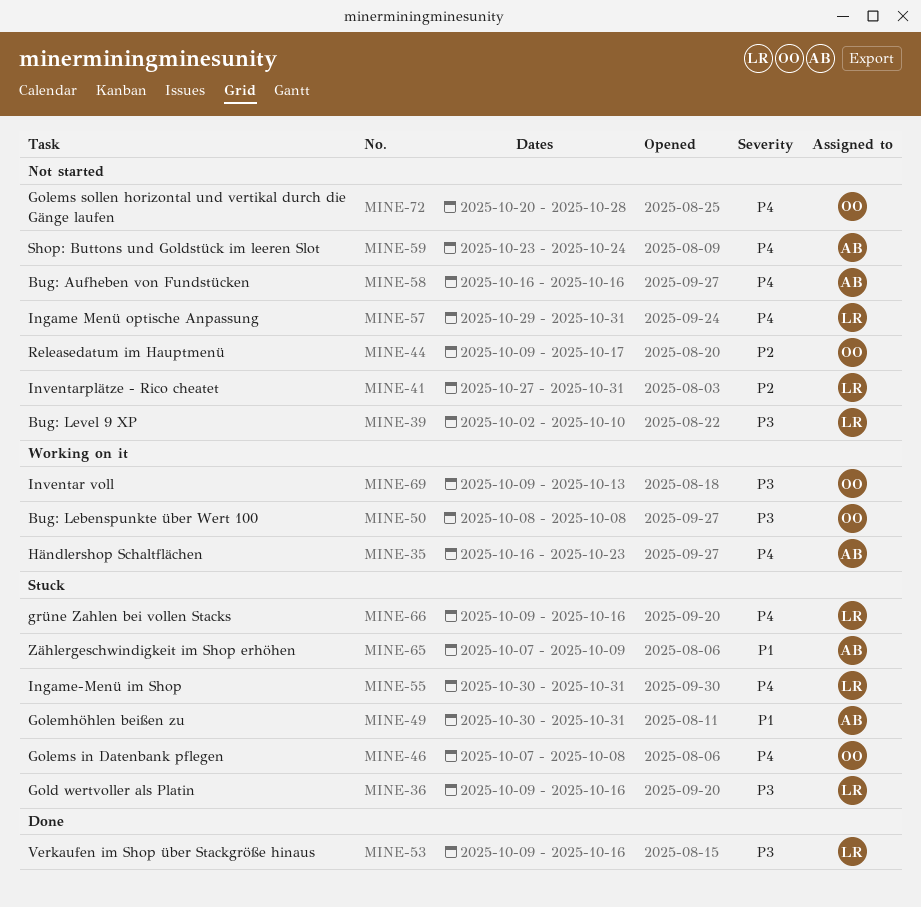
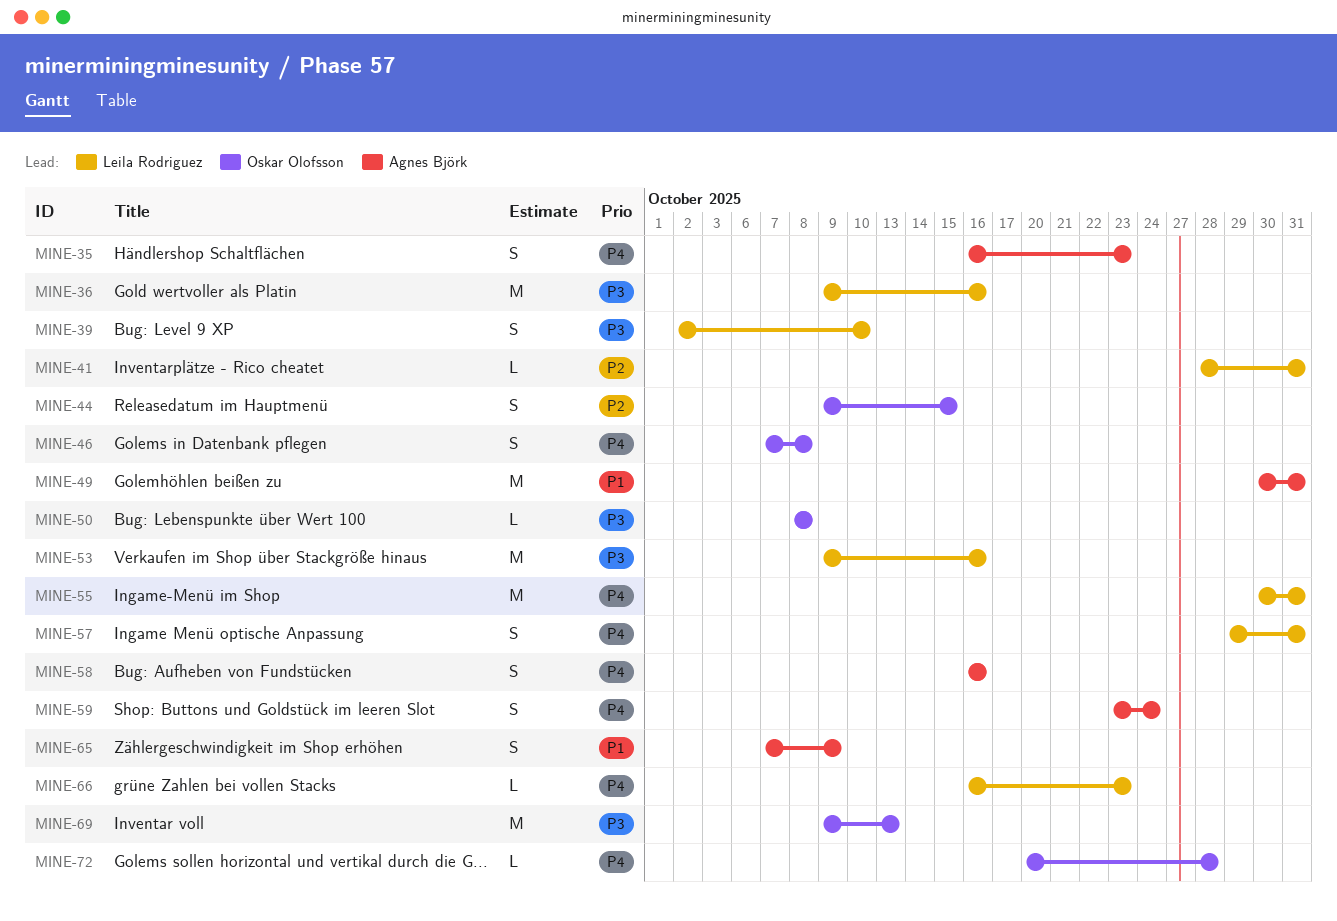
MINE-41, start: Oct 27 -> Oct 28
MINE-44, due: Oct 17 -> Oct 15
MINE-66, start: Oct 9 -> Oct 16
MINE-66, due: Oct 16 -> Oct 23

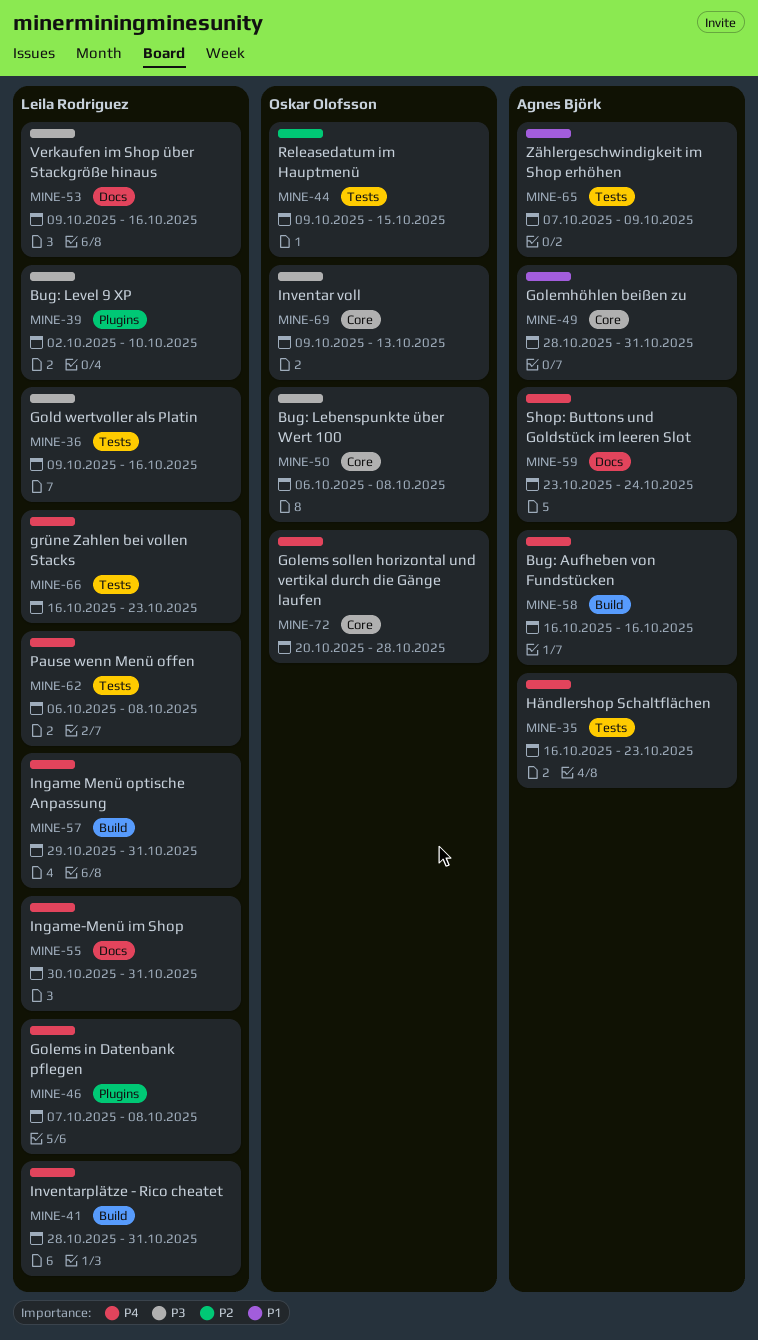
MINE-41, priority: P2 -> P4
MINE-46, owner: Oskar Olofsson -> Leila Rodriguez
MINE-49, start: Oct 30 -> Oct 28
MINE-50, start: Oct 8 -> Oct 6
MINE-62: none -> present

